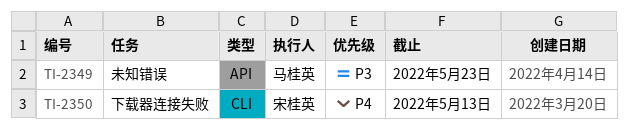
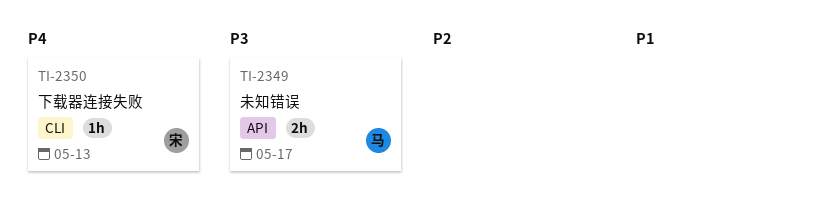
TI-2349, due: May 23 -> May 17

